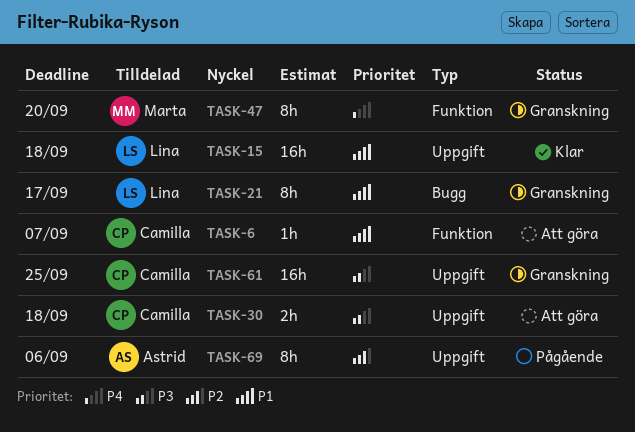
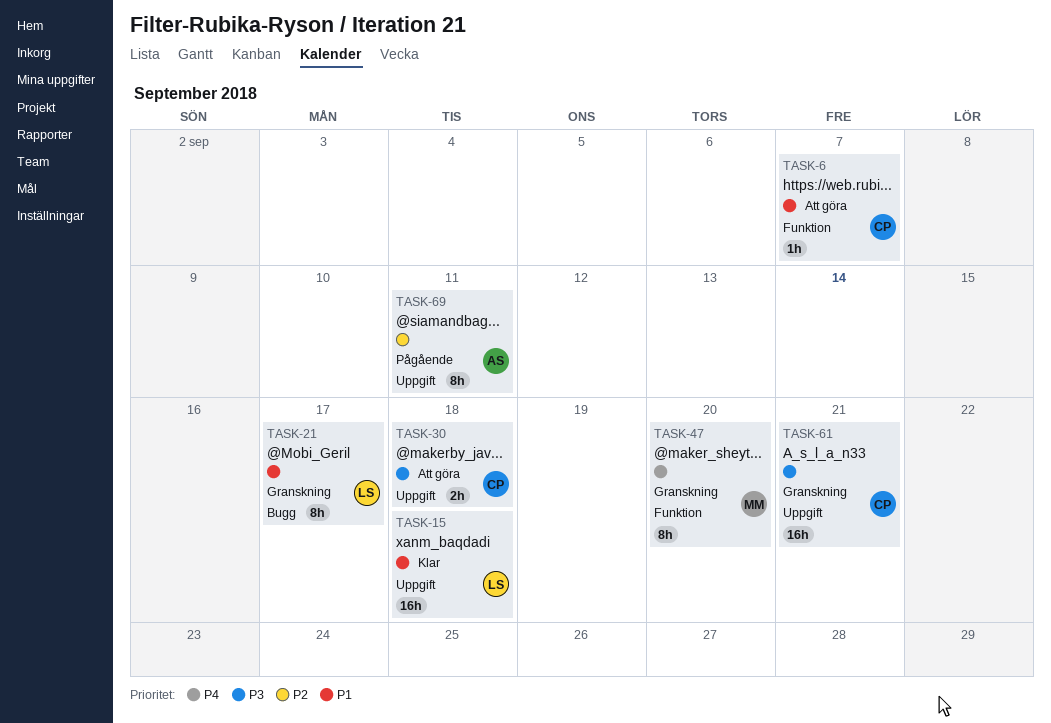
TASK-61, due: Sep 25 -> Sep 21
TASK-69, due: Sep 6 -> Sep 11

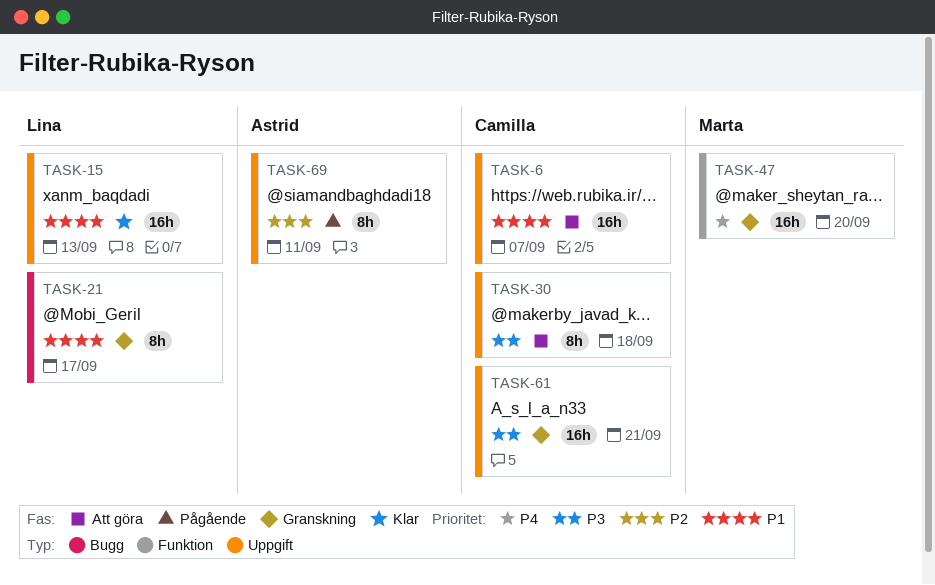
TASK-6, label: Funktion -> Uppgift
TASK-6, estimate: 1h -> 16h
TASK-15, due: Sep 18 -> Sep 13
TASK-30, estimate: 2h -> 8h
TASK-47, estimate: 8h -> 16h

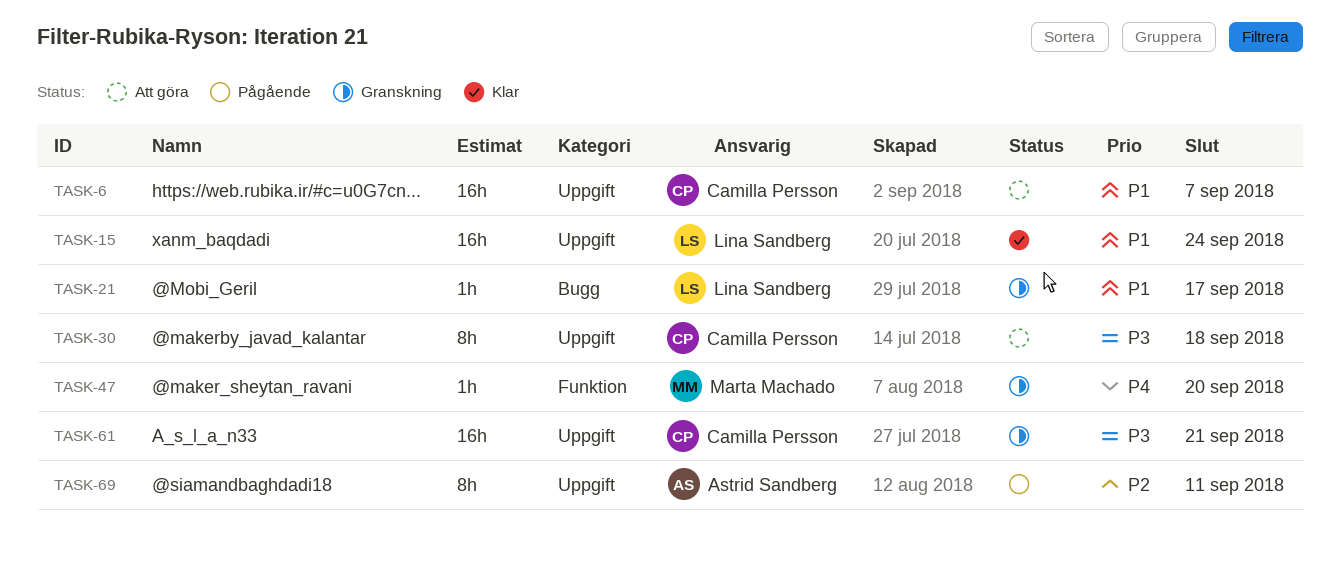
TASK-15, due: Sep 13 -> Sep 24
TASK-21, estimate: 8h -> 1h
TASK-47, estimate: 16h -> 1h

